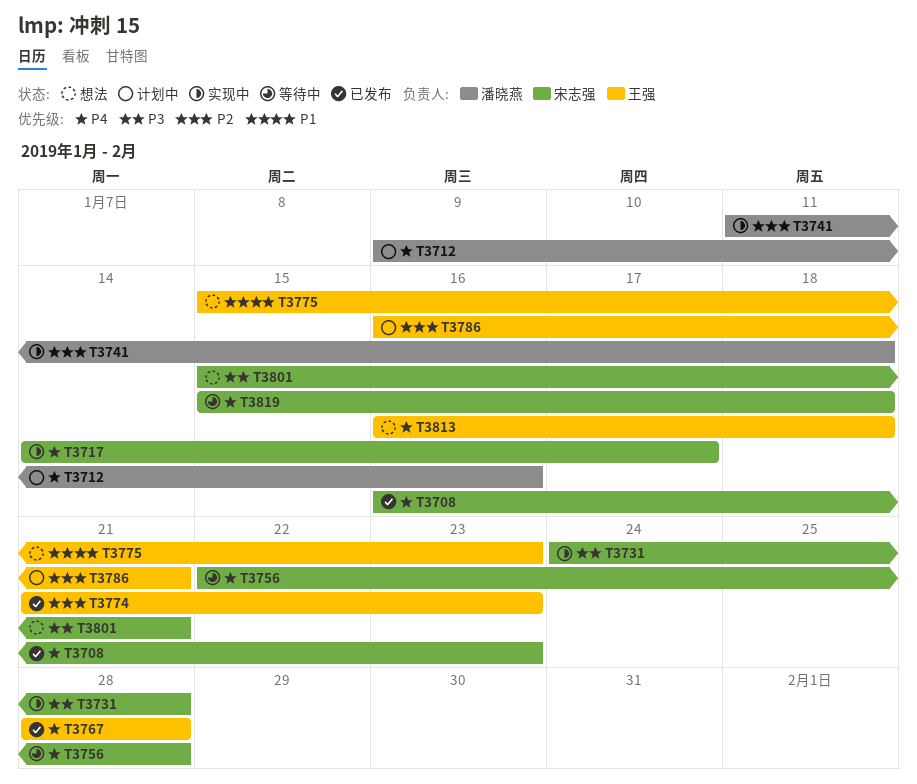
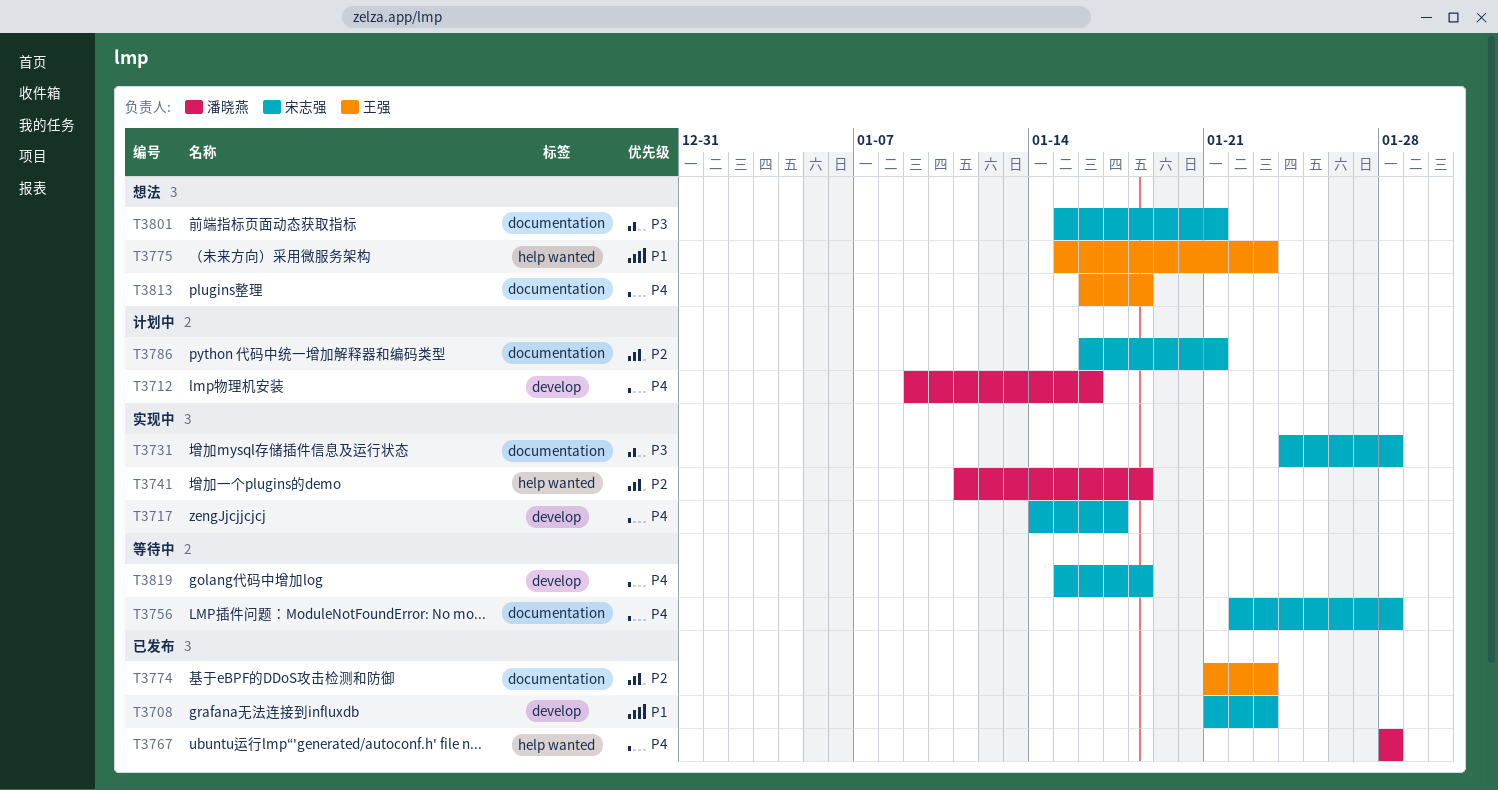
T3708, priority: P4 -> P1
T3708, start: Jan 16 -> Jan 21
T3767, owner: 王强 -> 潘晓燕
T3786, owner: 王强 -> 宋志强

